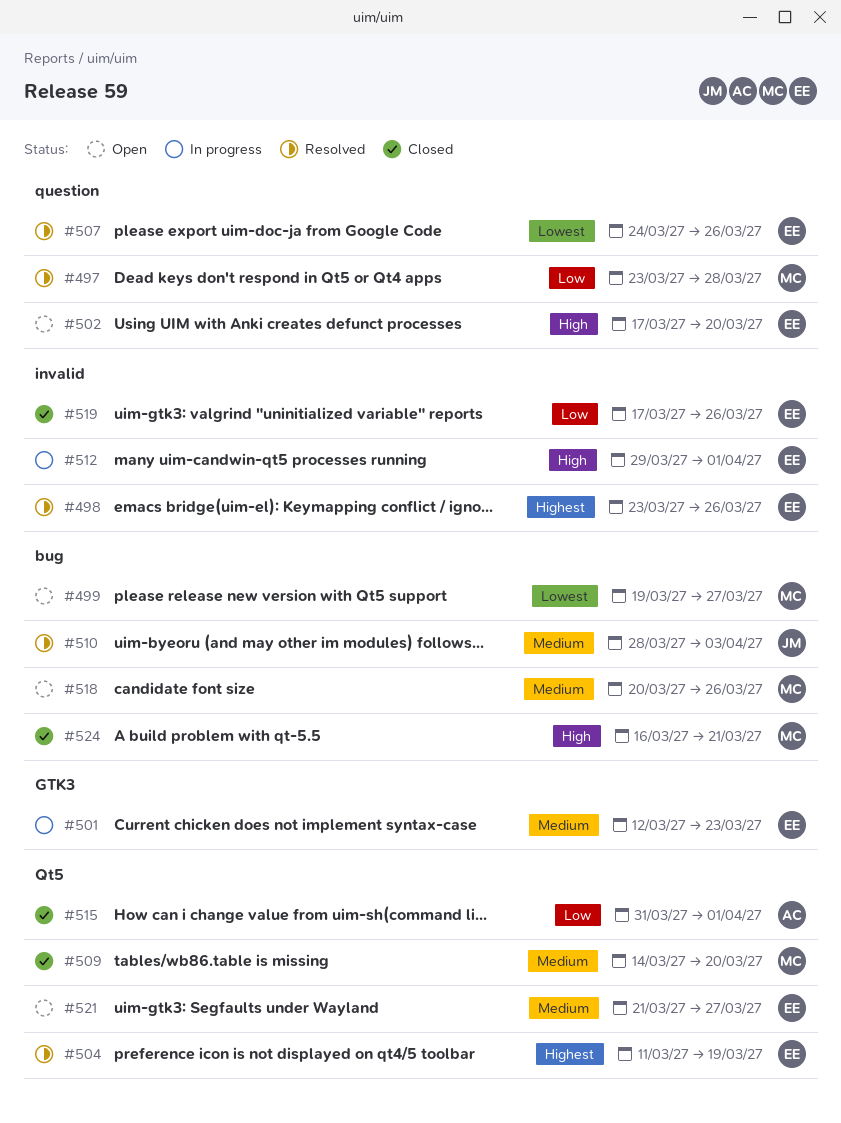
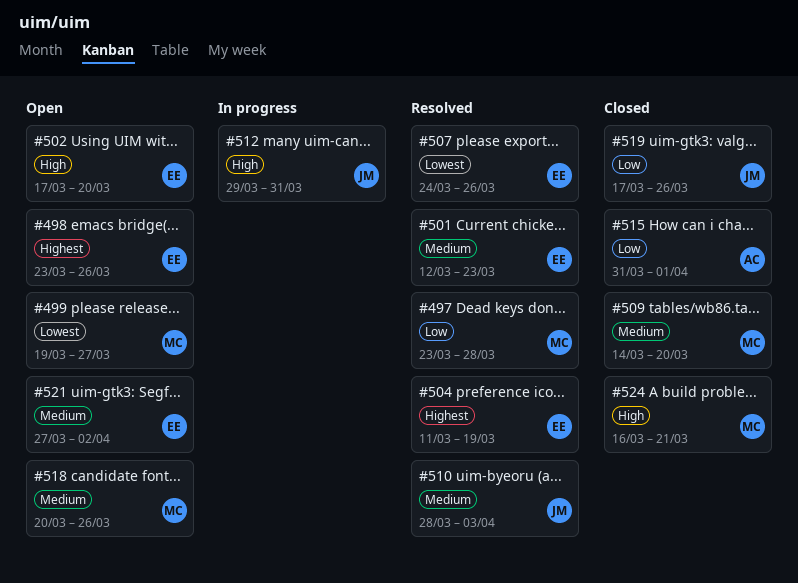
#498, status: Resolved -> Open
#501, status: In progress -> Resolved
#512, owner: EE -> JM
#512, due: Apr 1 -> Mar 31
#519, owner: EE -> JM
#521, start: Mar 21 -> Mar 27
#521, due: Mar 27 -> Apr 2

